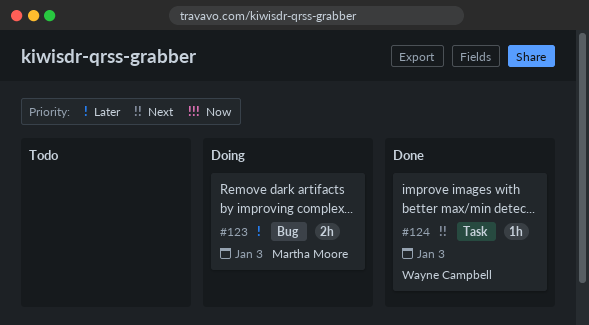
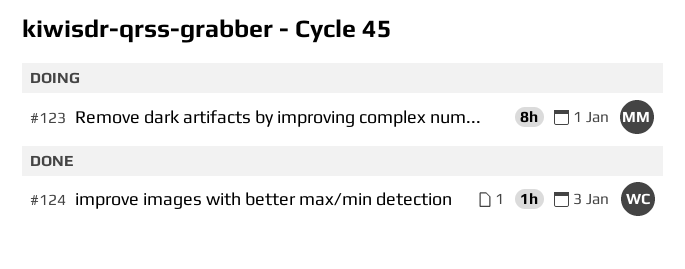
#123, estimate: 2h -> 8h
#123, due: Jan 3 -> Jan 1

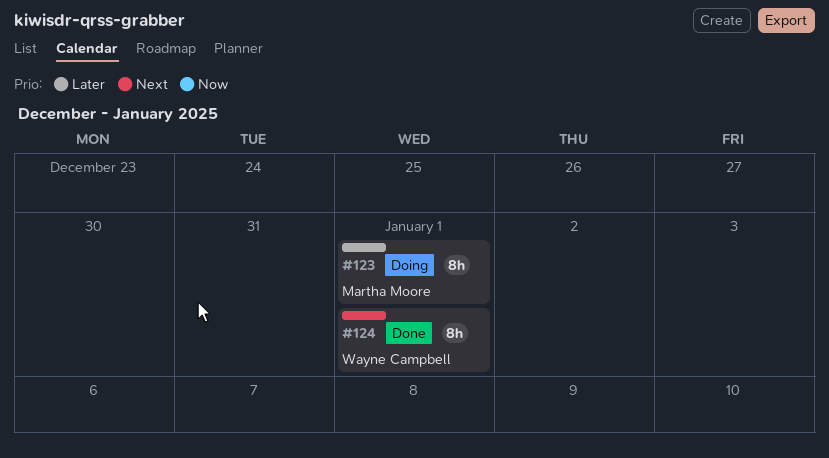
#124, estimate: 1h -> 8h
#124, due: Jan 3 -> Jan 1

